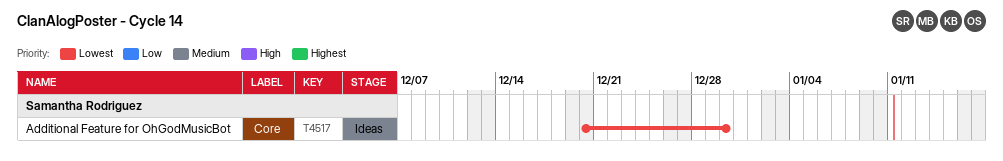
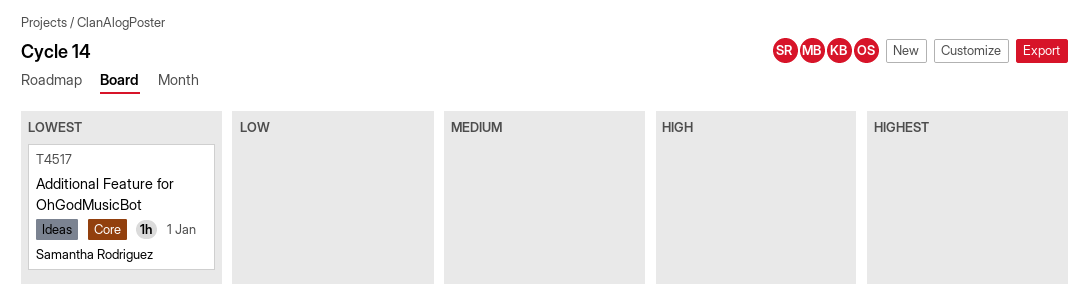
T4517, due: Dec 30 -> Jan 1

